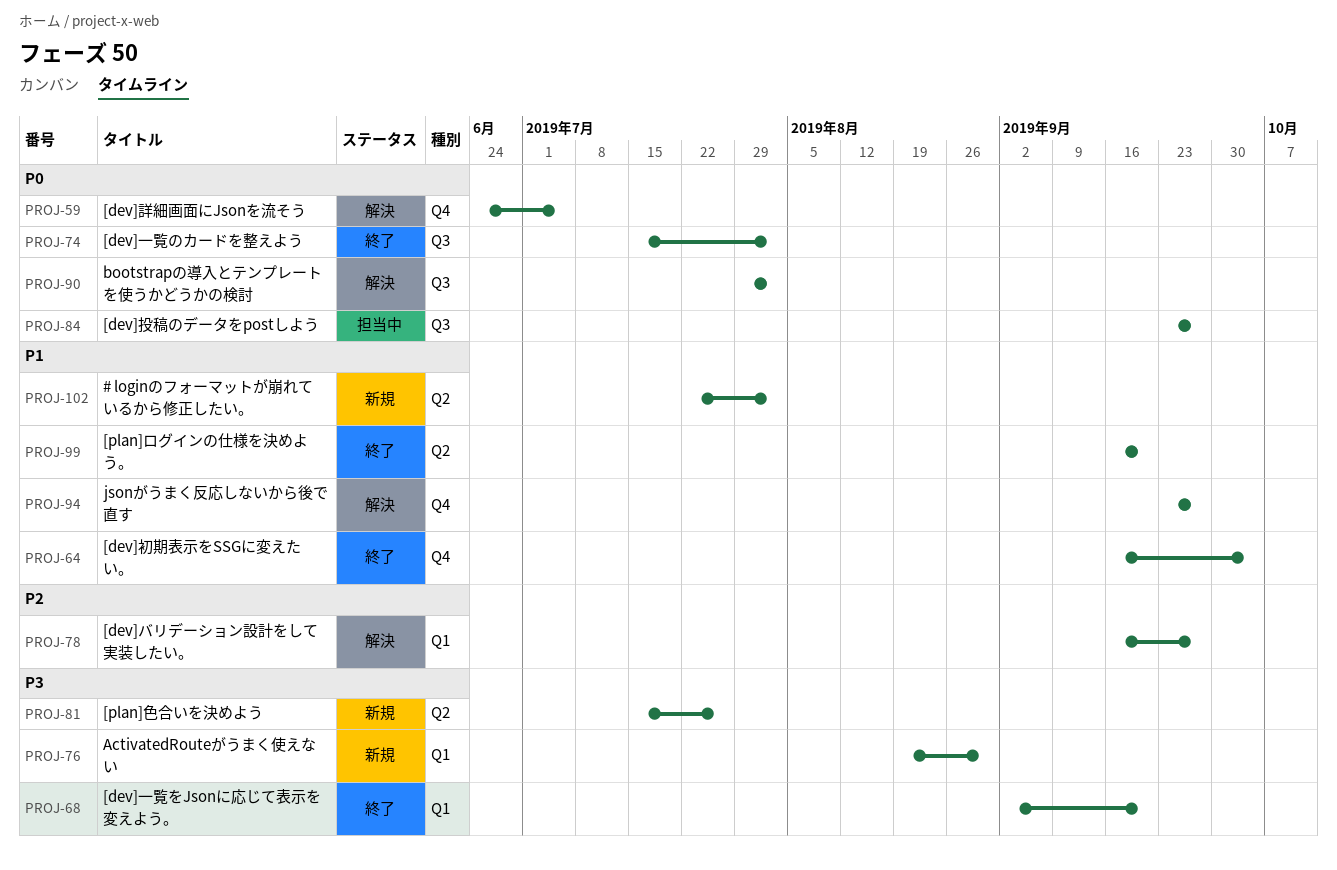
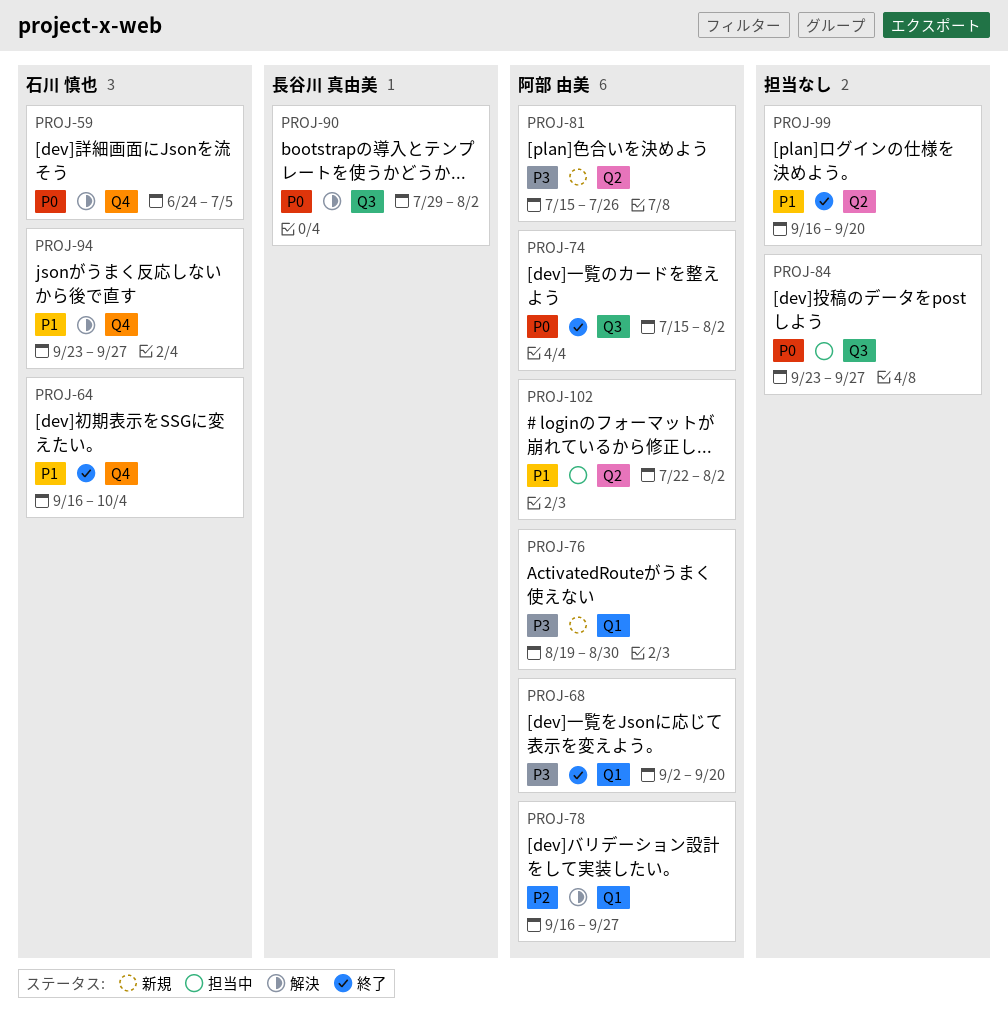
PROJ-102, status: 新規 -> 担当中

